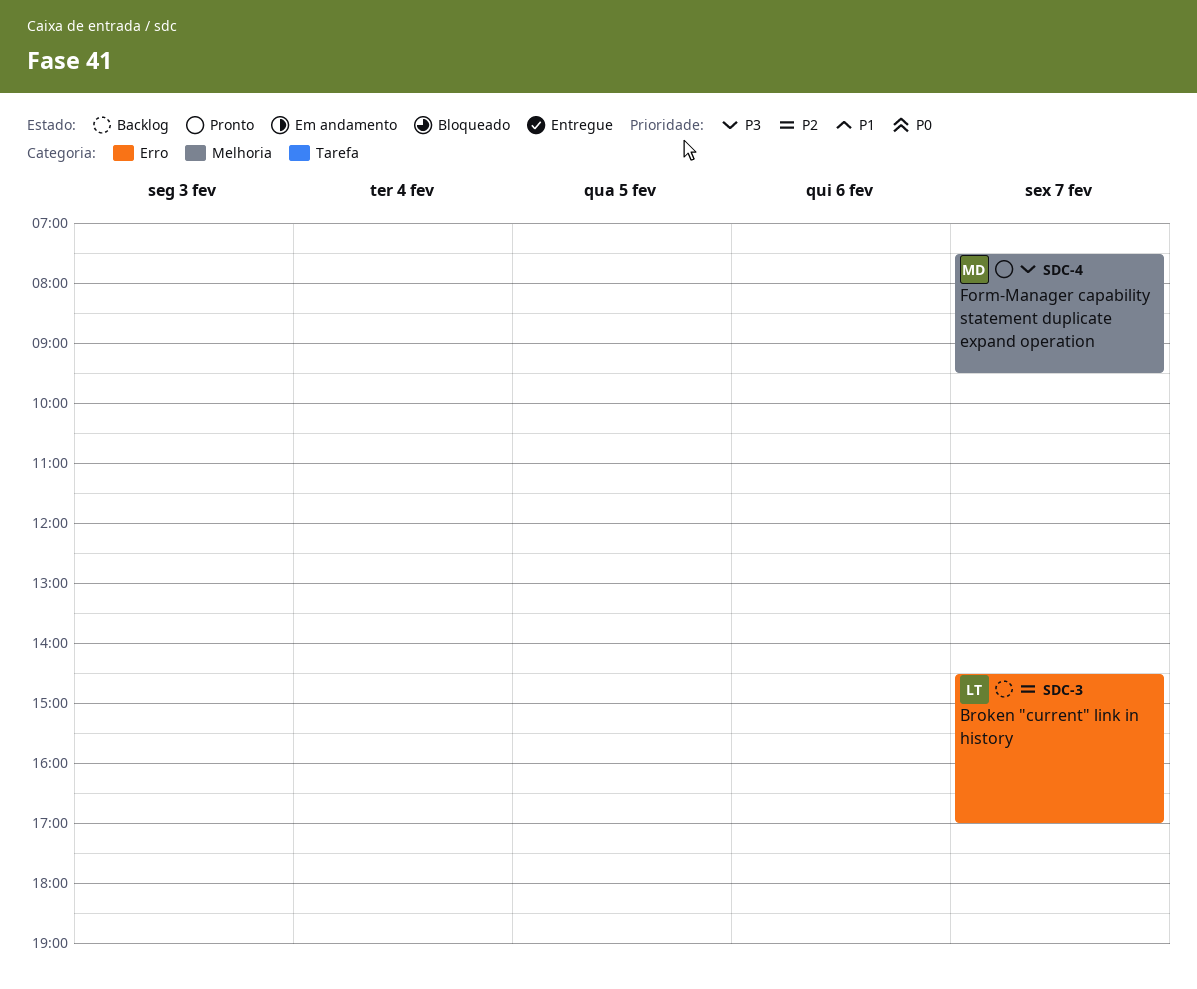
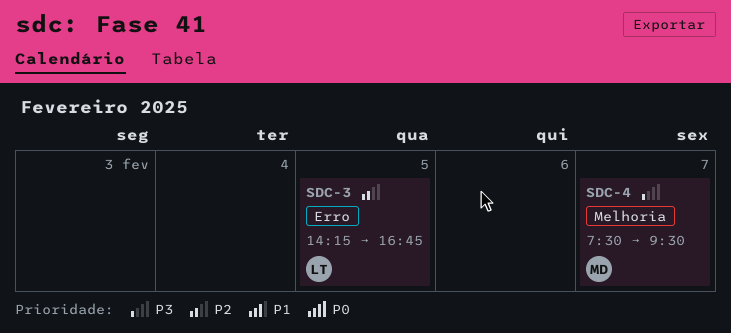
SDC-3, day: Feb 7 -> Feb 5
SDC-3, begins: 14:30 -> 14:15
SDC-3, ends: 17:00 -> 16:45

